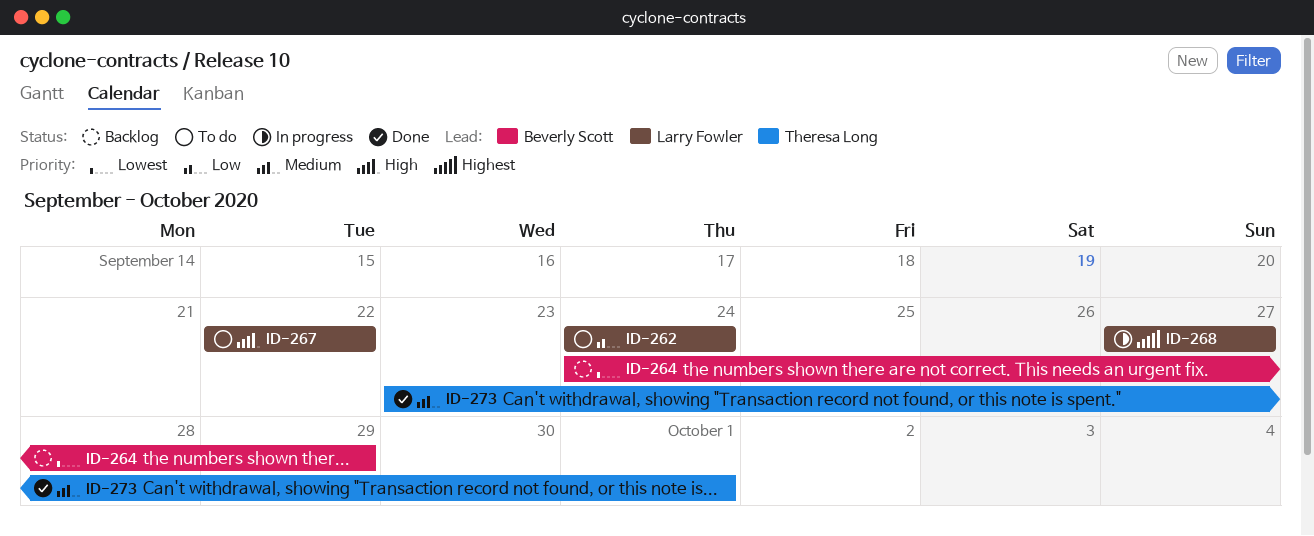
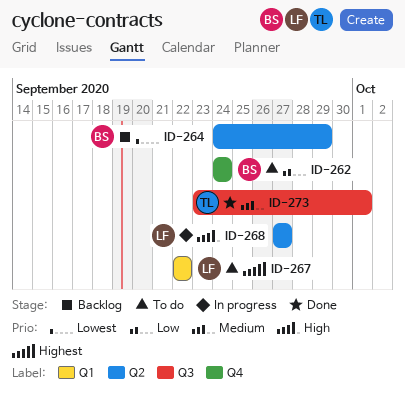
ID-262, owner: Larry Fowler -> Beverly Scott
ID-267, priority: High -> Highest
ID-268, priority: Highest -> High

